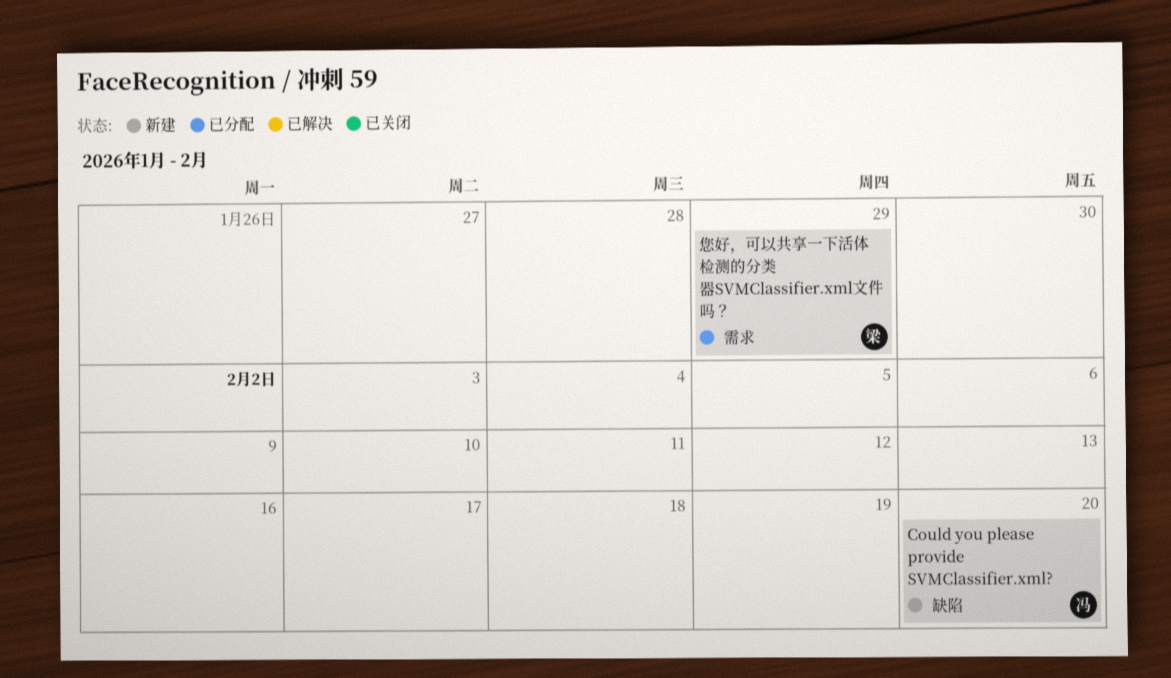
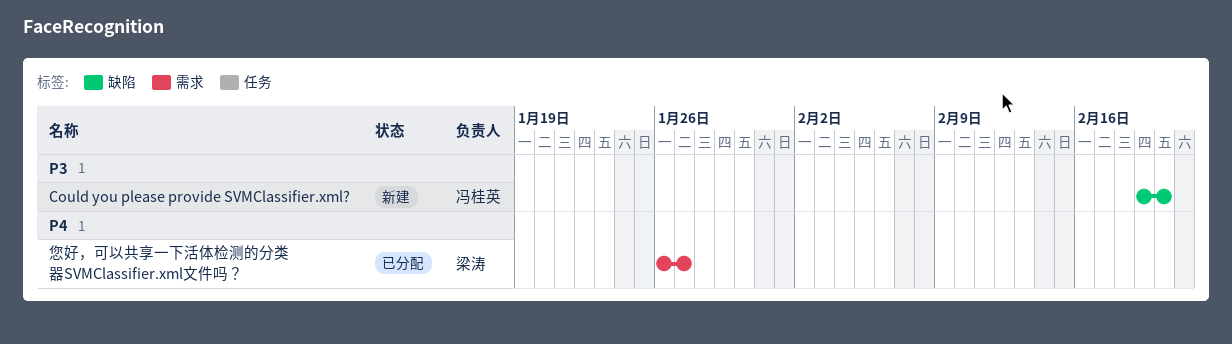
您好，可以共享一下活体检测的分类器SVMClassifier.xml文件吗？, due: Jan 29 -> Jan 27

